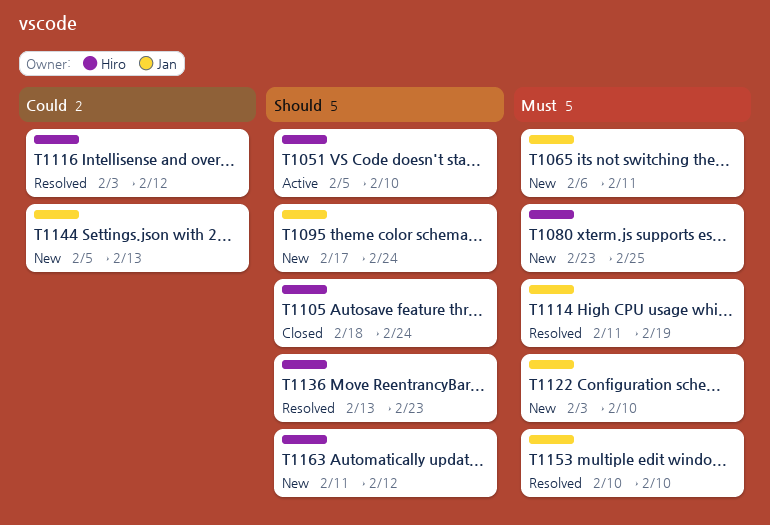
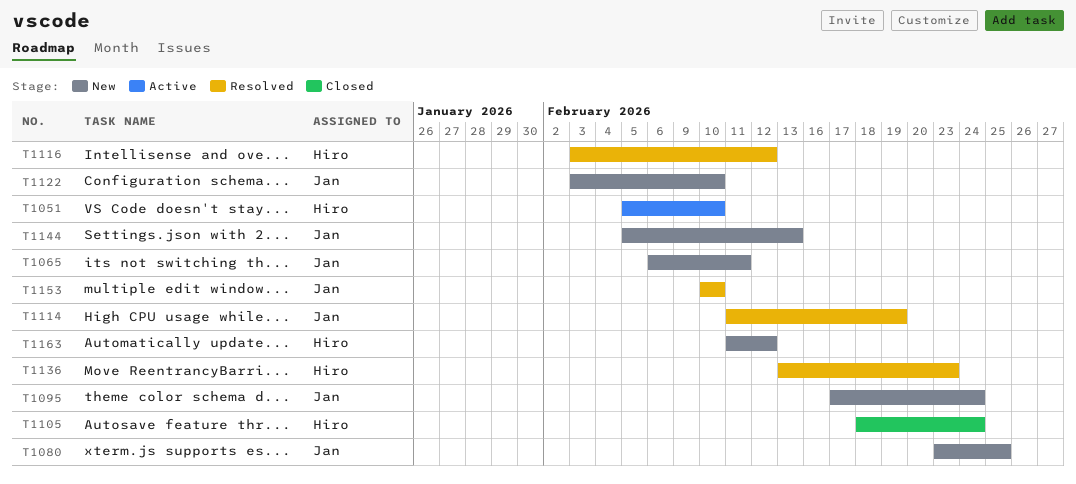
T1080, owner: Hiro -> Jan

